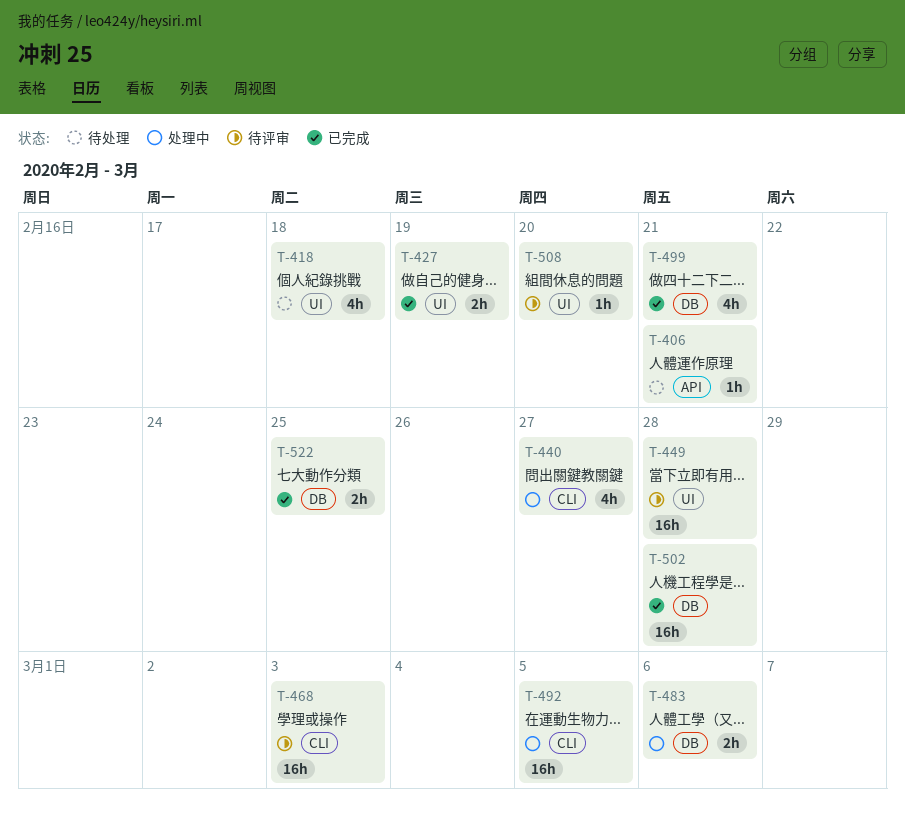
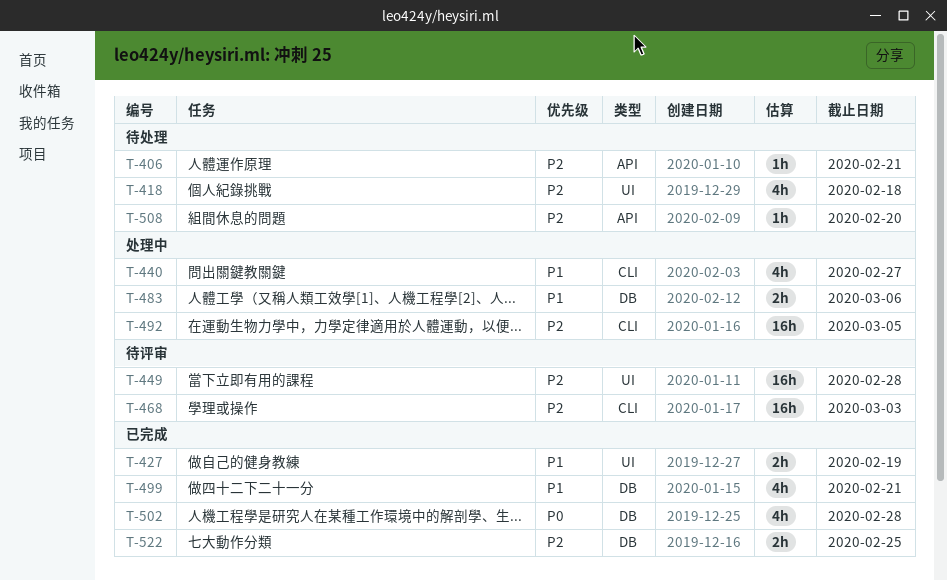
T-502, estimate: 16h -> 4h
T-508, status: 待评审 -> 待处理
T-508, label: UI -> API

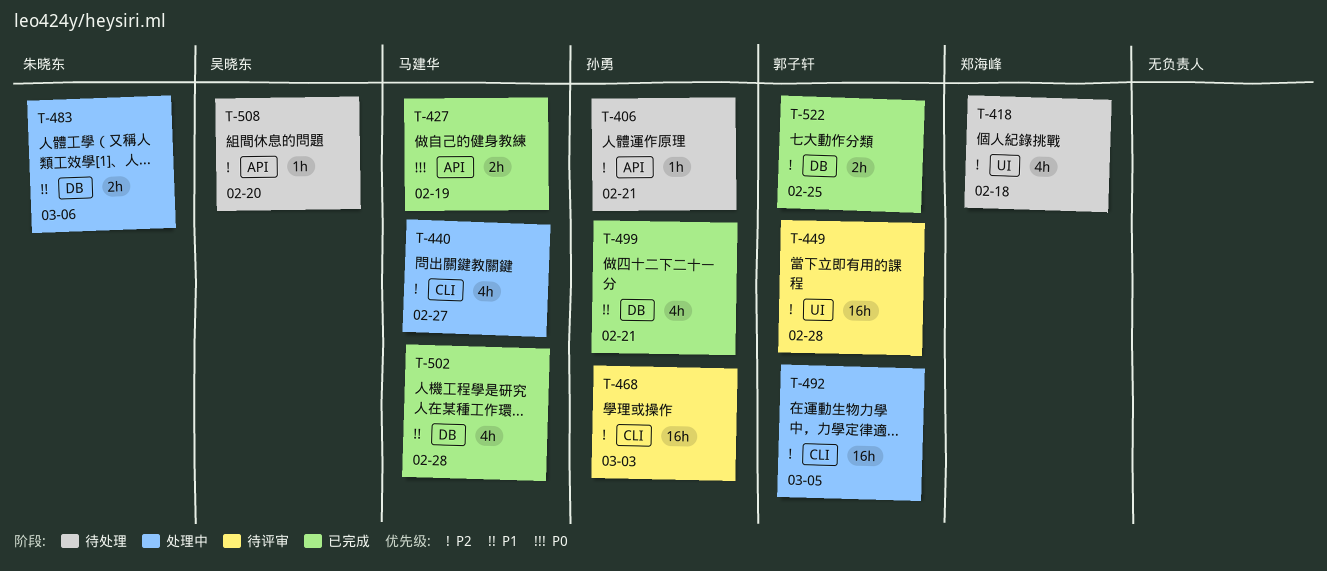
T-427, priority: P1 -> P0
T-427, label: UI -> API
T-440, priority: P1 -> P2
T-502, priority: P0 -> P1

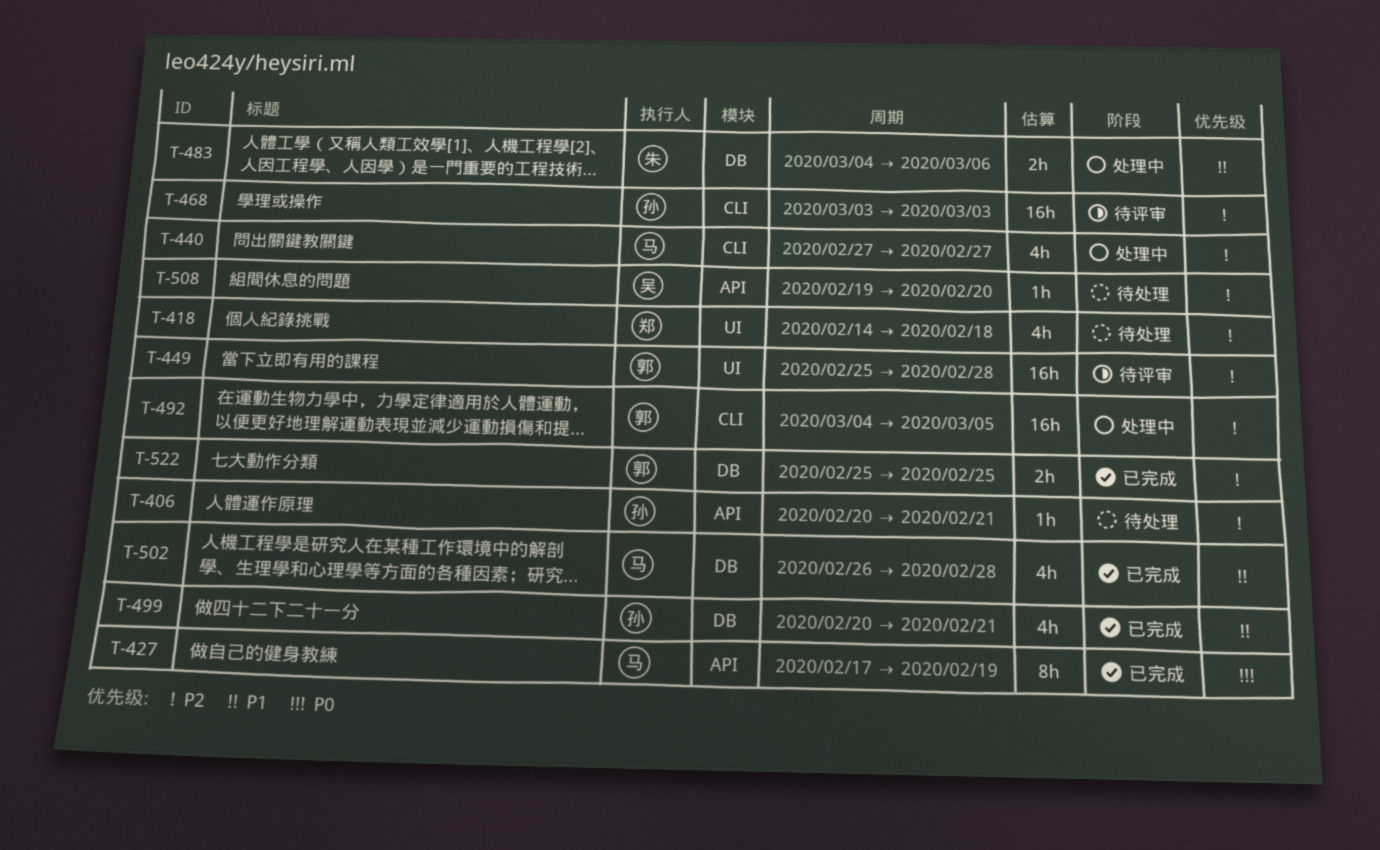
T-427, estimate: 2h -> 8h

